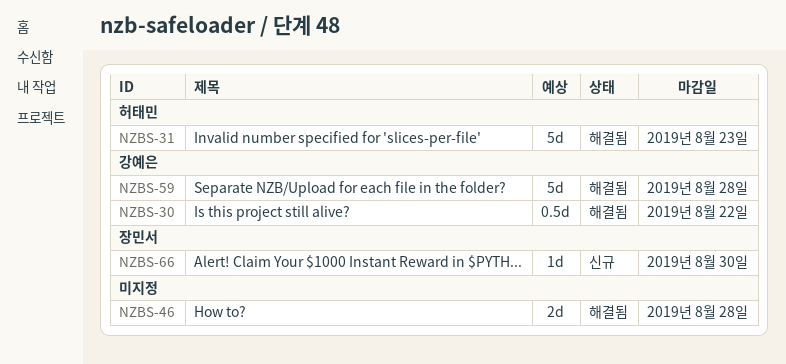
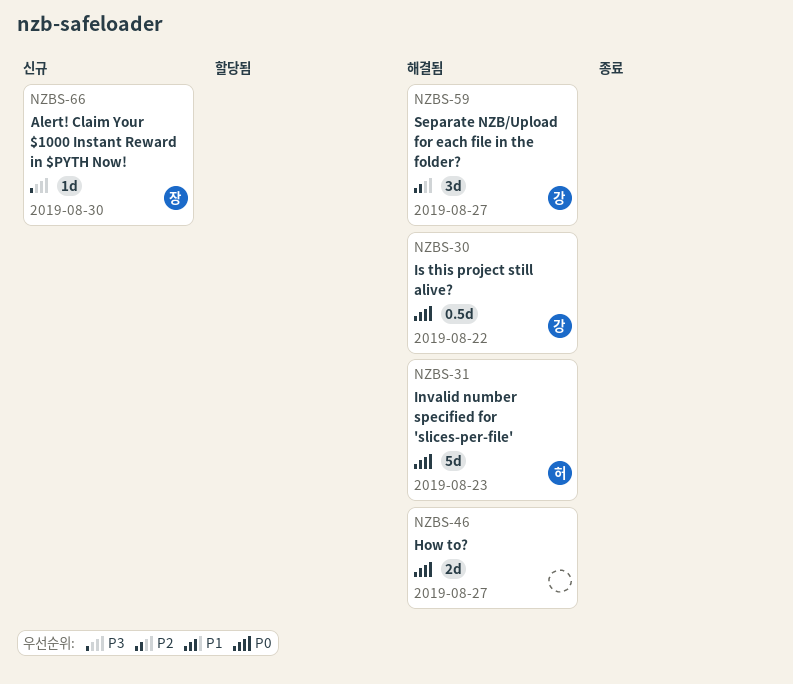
NZBS-46, due: Aug 28 -> Aug 27
NZBS-59, estimate: 5d -> 3d
NZBS-59, due: Aug 28 -> Aug 27

